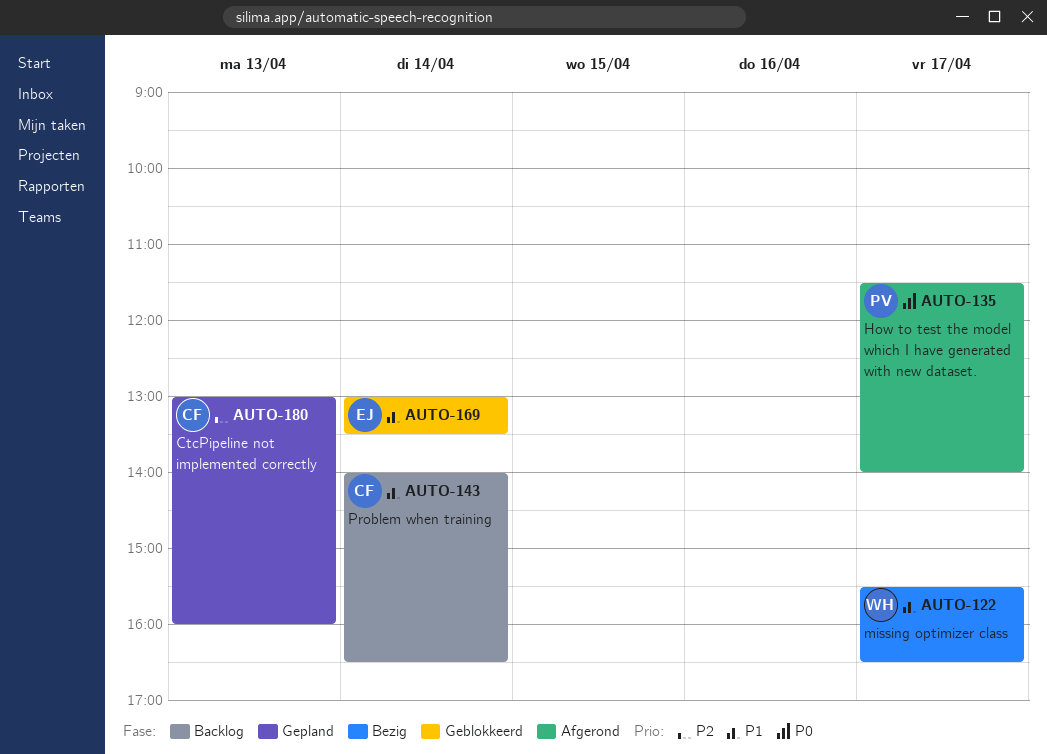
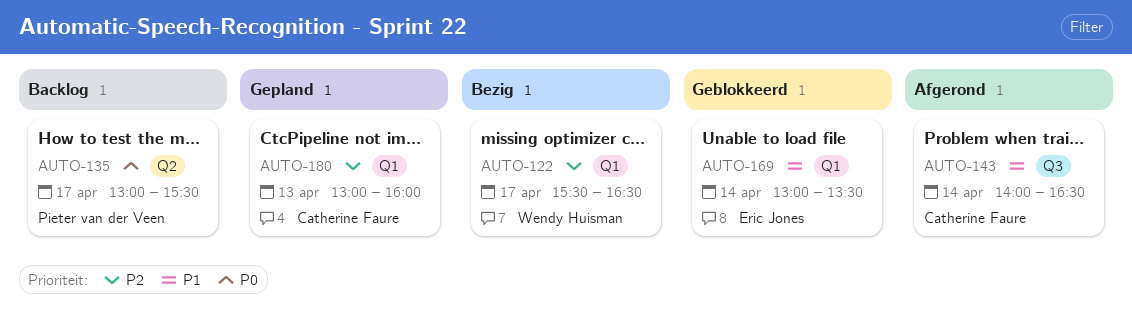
AUTO-122, priority: P1 -> P2
AUTO-135, status: Afgerond -> Backlog
AUTO-135, begins: 11:30 -> 13:00
AUTO-135, ends: 14:00 -> 15:30
AUTO-143, status: Backlog -> Afgerond

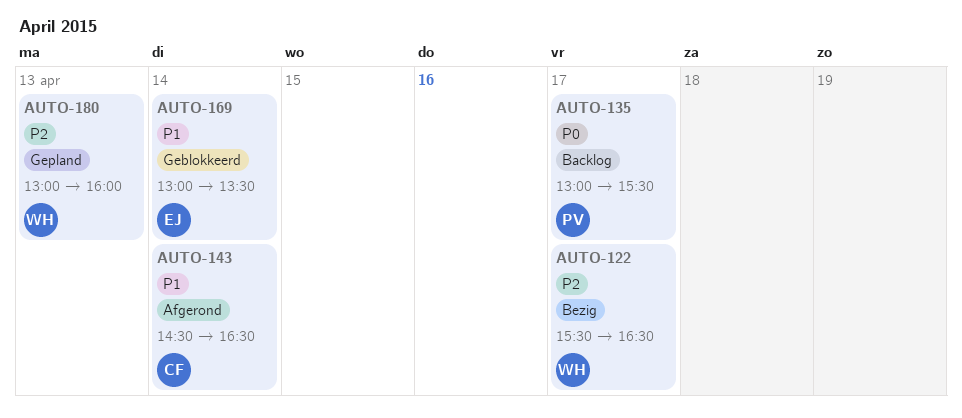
AUTO-143, begins: 14:00 -> 14:30
AUTO-180, owner: Catherine Faure -> Wendy Huisman

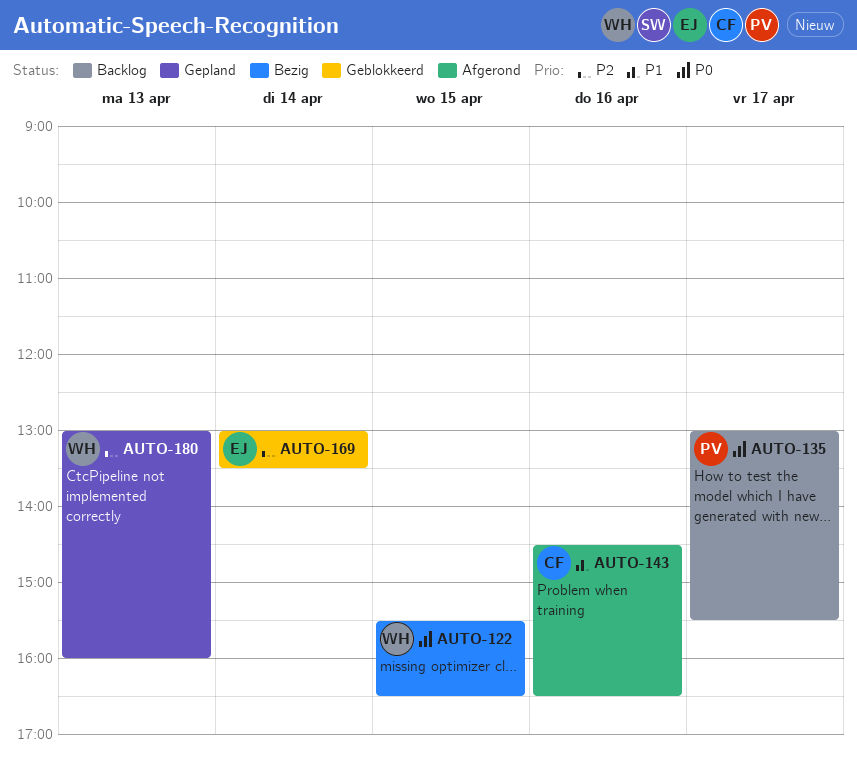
AUTO-122, priority: P2 -> P0
AUTO-122, day: Apr 17 -> Apr 15
AUTO-143, day: Apr 14 -> Apr 16
AUTO-169, priority: P1 -> P2

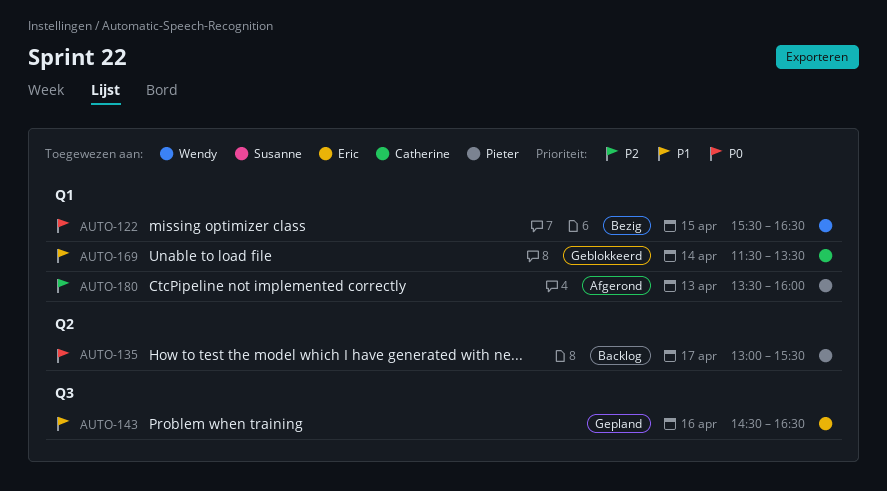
AUTO-143, status: Afgerond -> Gepland
AUTO-143, owner: Catherine -> Eric
AUTO-169, owner: Eric -> Catherine
AUTO-169, priority: P2 -> P1
AUTO-169, begins: 13:00 -> 11:30
AUTO-180, status: Gepland -> Afgerond
AUTO-180, owner: Wendy -> Pieter
AUTO-180, begins: 13:00 -> 13:30

